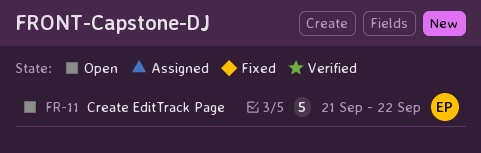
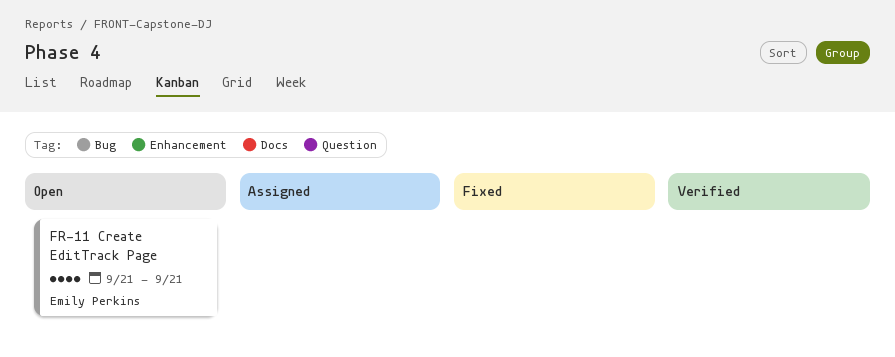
FR-11, estimate: 5 -> 4
FR-11, due: Sep 22 -> Sep 21

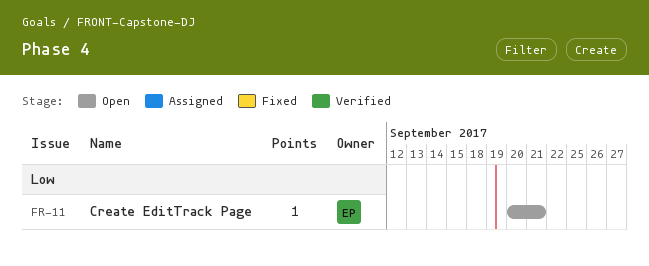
FR-11, estimate: 4 -> 1
FR-11, start: Sep 21 -> Sep 20

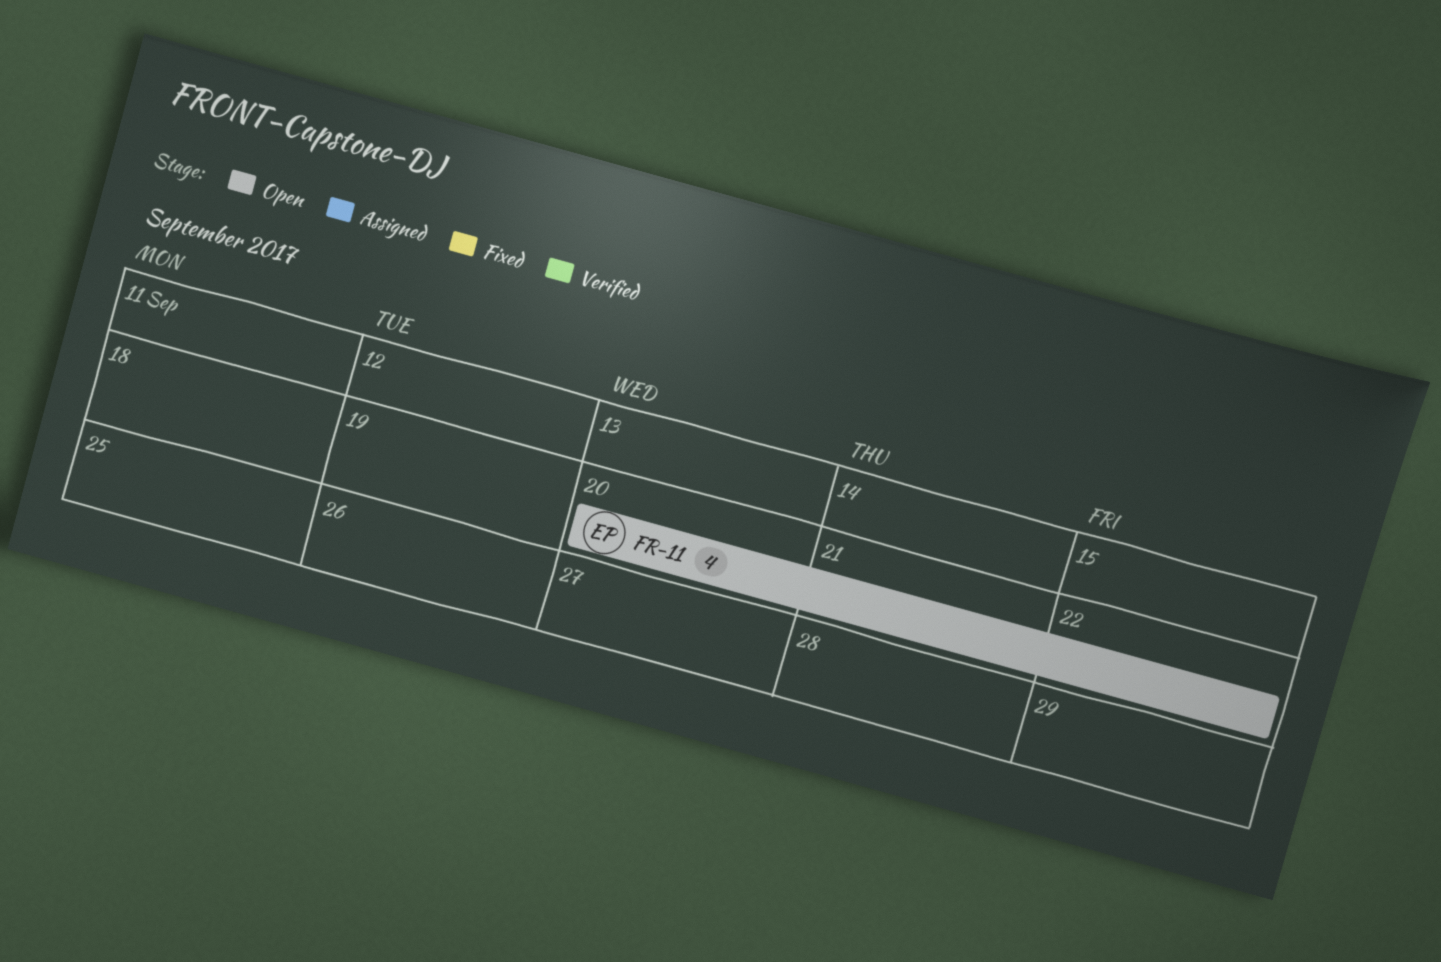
FR-11, estimate: 1 -> 4
FR-11, due: Sep 21 -> Sep 22

